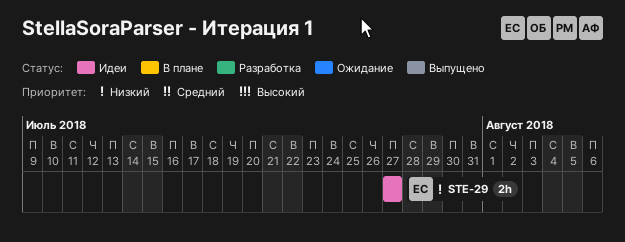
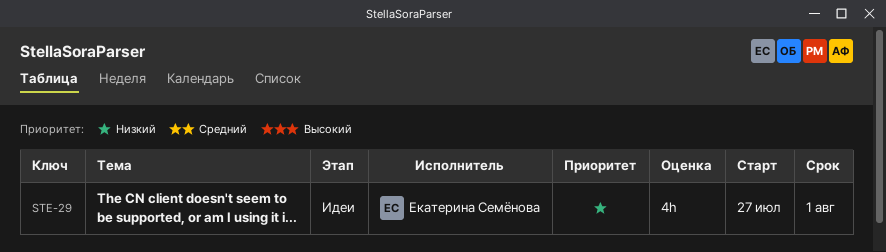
STE-29, estimate: 2h -> 4h
STE-29, due: Jul 27 -> Aug 1

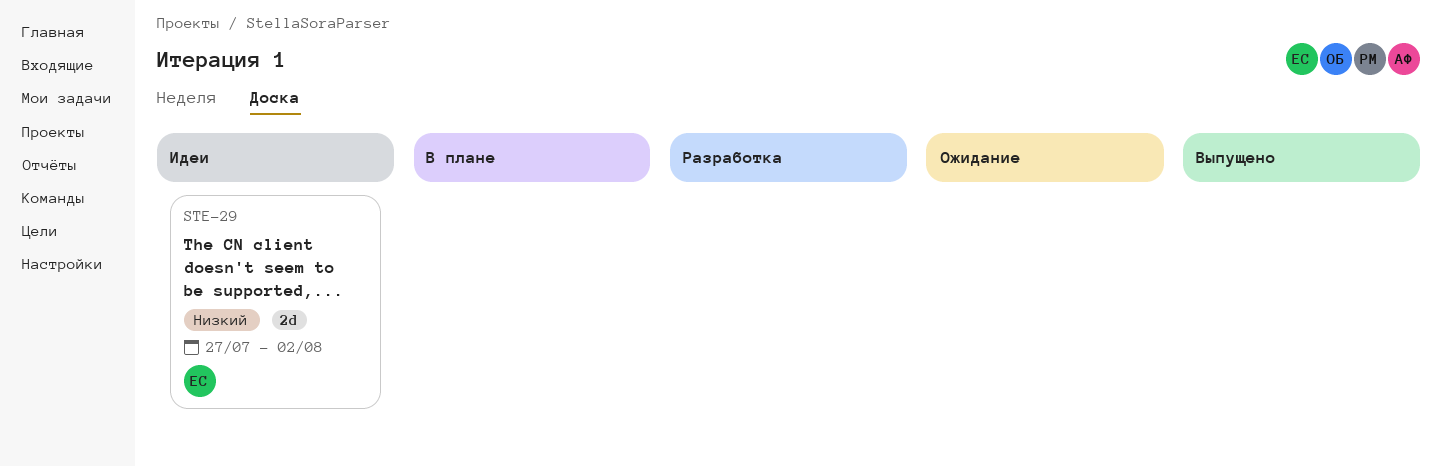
STE-29, estimate: 4h -> 2d
STE-29, due: Aug 1 -> Aug 2

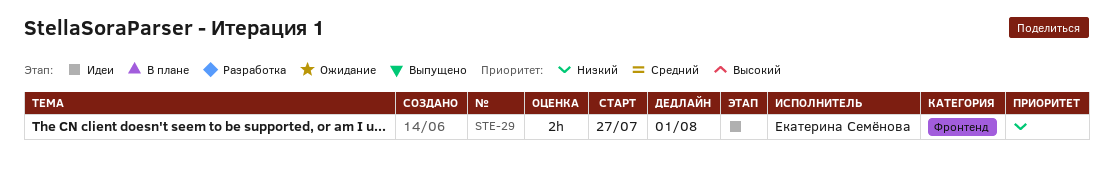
STE-29, estimate: 2d -> 2h
STE-29, due: Aug 2 -> Aug 1

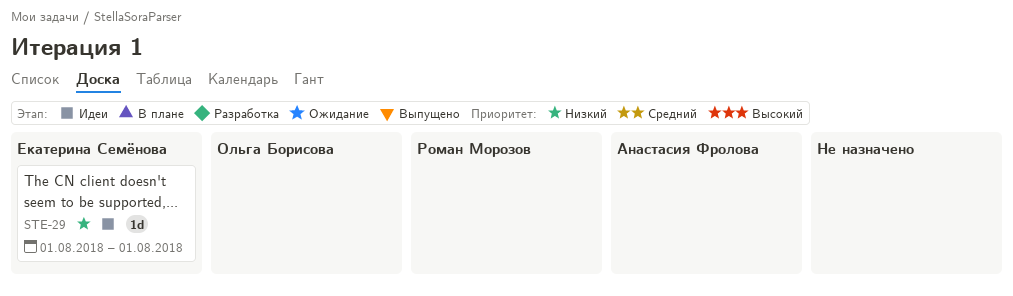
STE-29, estimate: 2h -> 1d
STE-29, start: Jul 27 -> Aug 1

